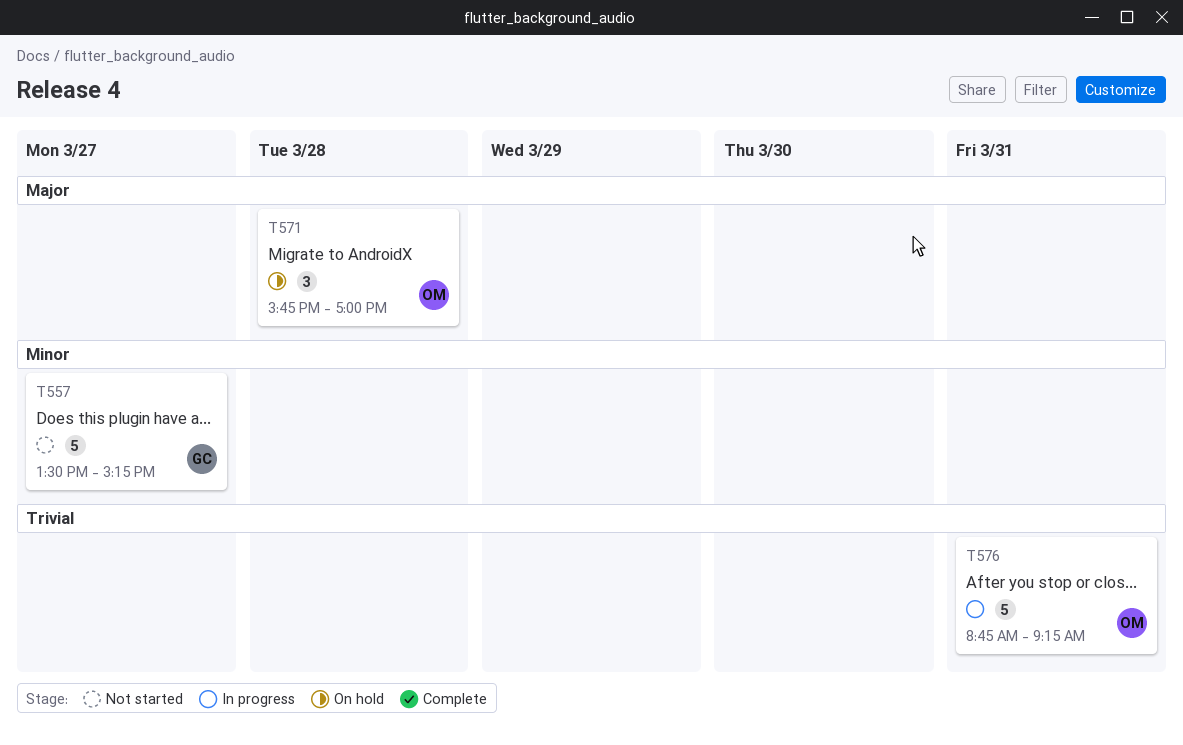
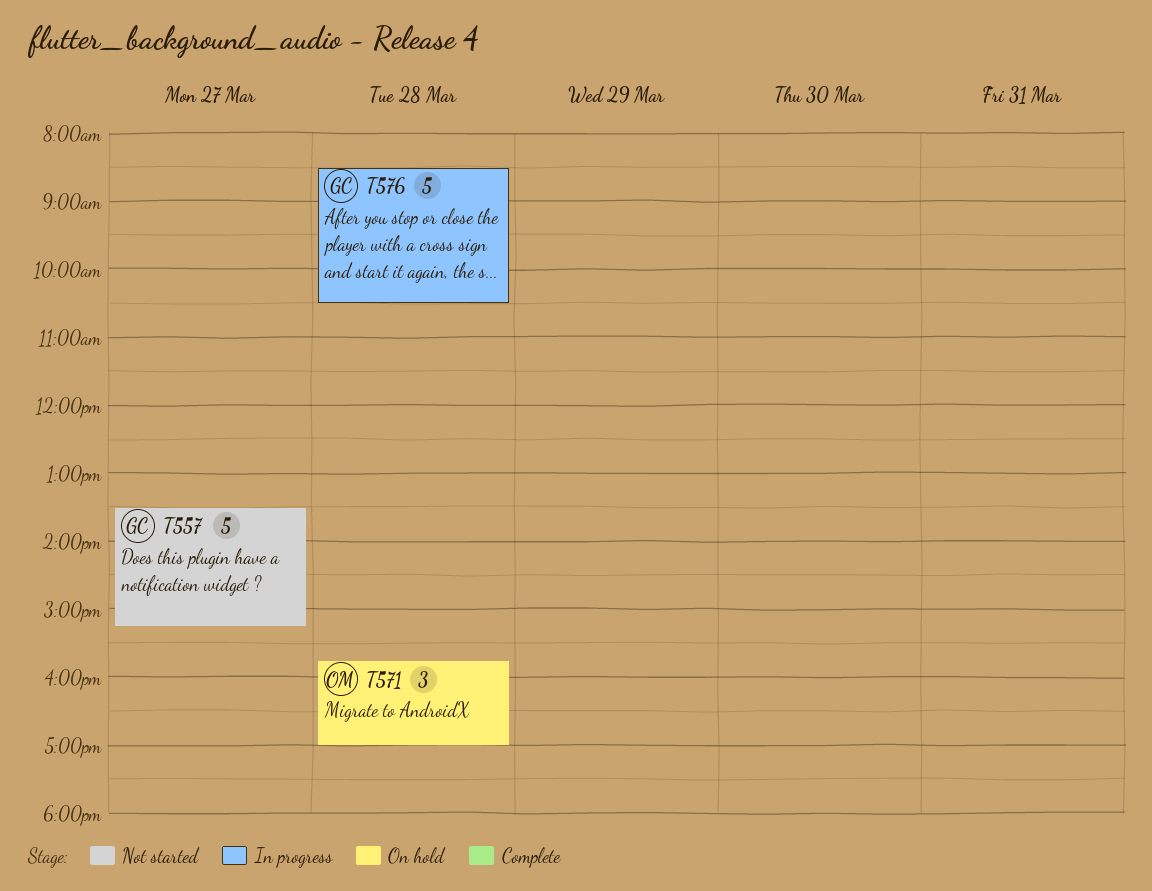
T576, owner: OM -> GC
T576, day: Mar 31 -> Mar 28
T576, begins: 08:45 -> 08:30
T576, ends: 09:15 -> 10:30

